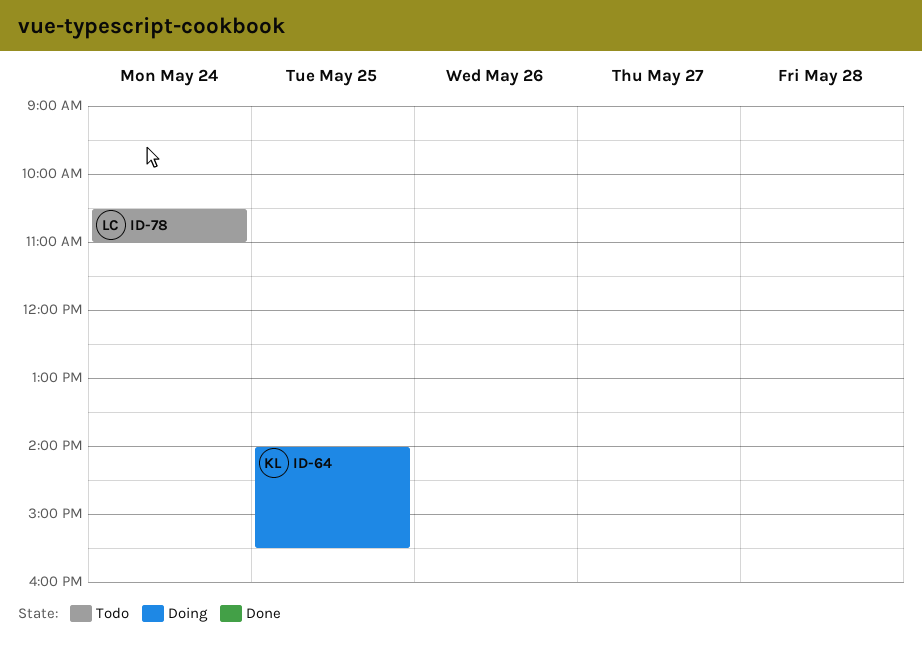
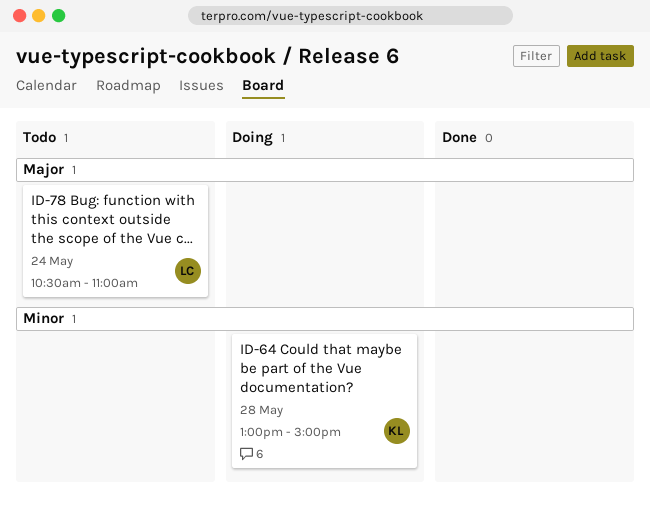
ID-64, day: May 25 -> May 28
ID-64, begins: 14:00 -> 13:00
ID-64, ends: 15:30 -> 15:00

